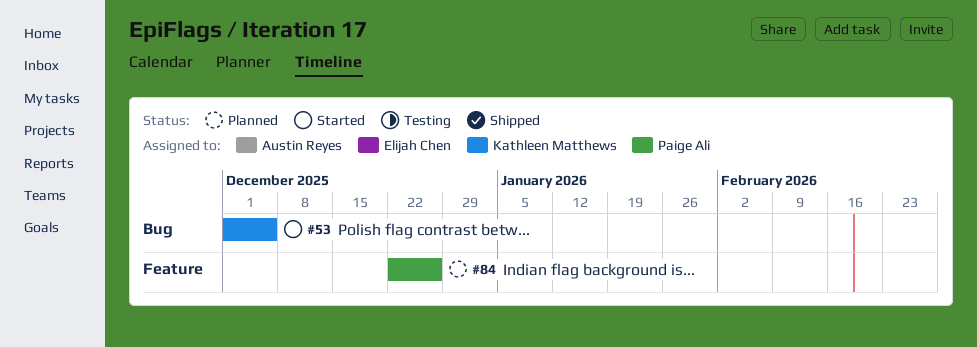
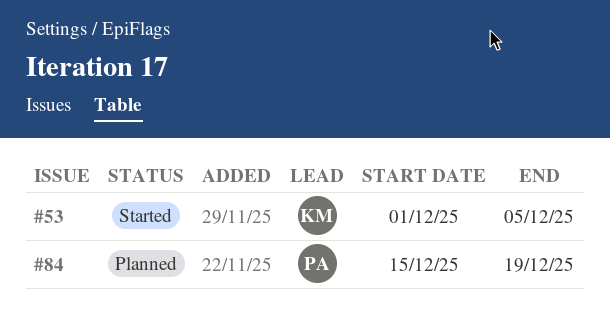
#84, start: Dec 22 -> Dec 15
#84, due: Dec 26 -> Dec 19

